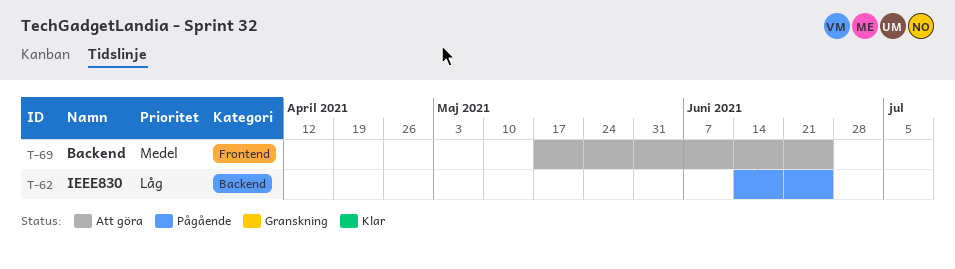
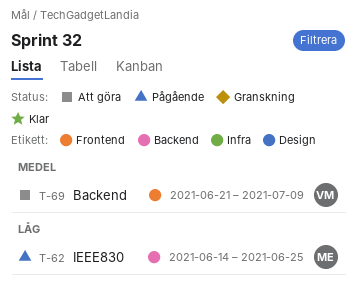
T-69, start: May 17 -> Jun 21
T-69, due: Jun 25 -> Jul 9

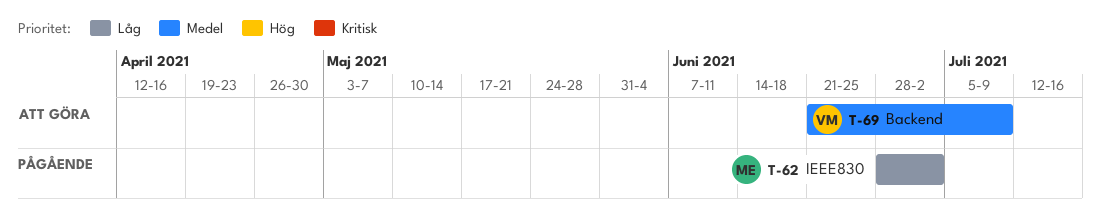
T-62, start: Jun 14 -> Jun 28
T-62, due: Jun 25 -> Jul 2

